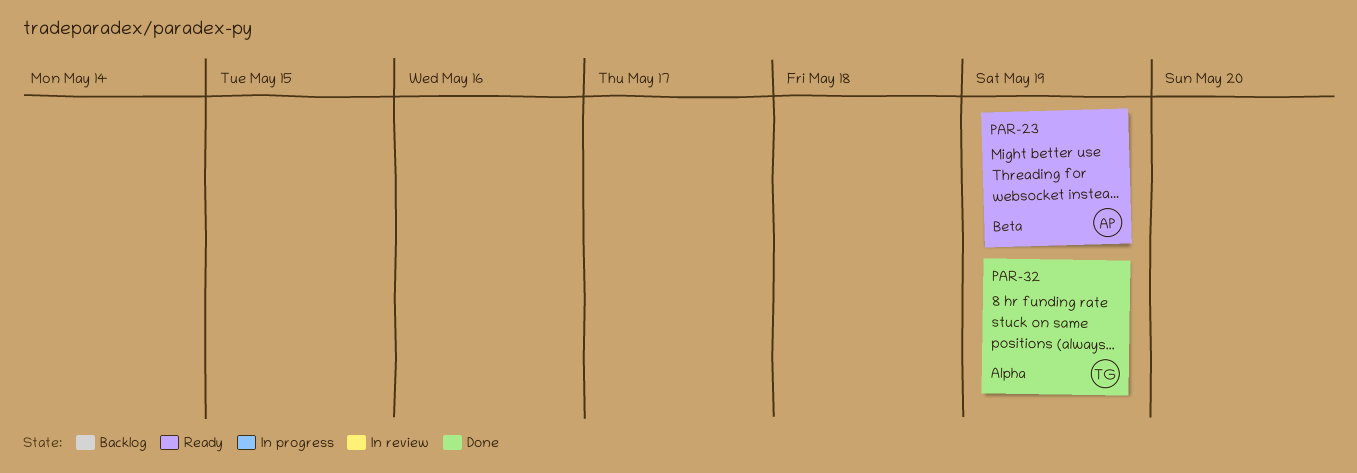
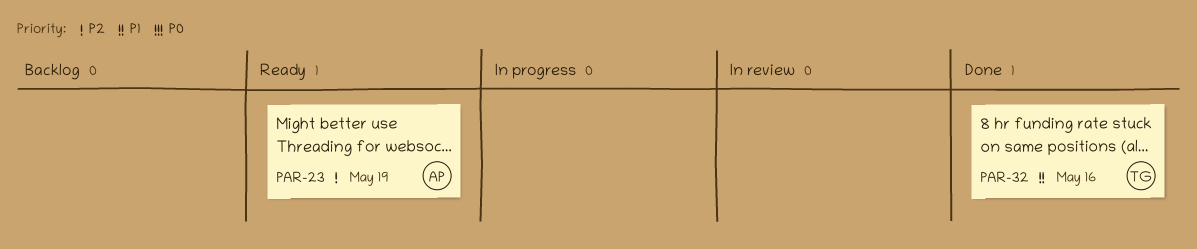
PAR-32, due: May 19 -> May 16

